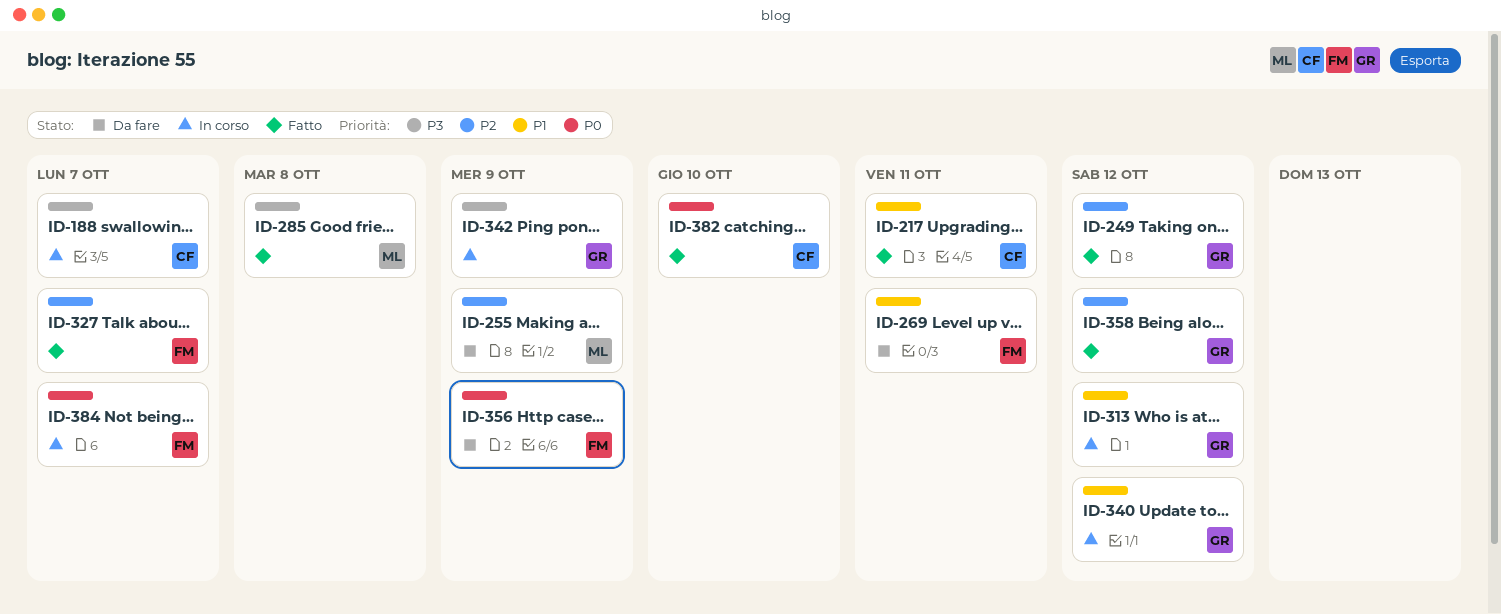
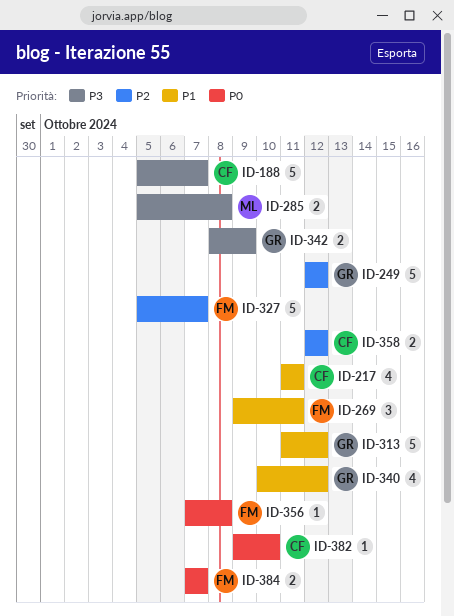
ID-255: present -> none
ID-356, due: Oct 9 -> Oct 8
ID-358, owner: GR -> CF

